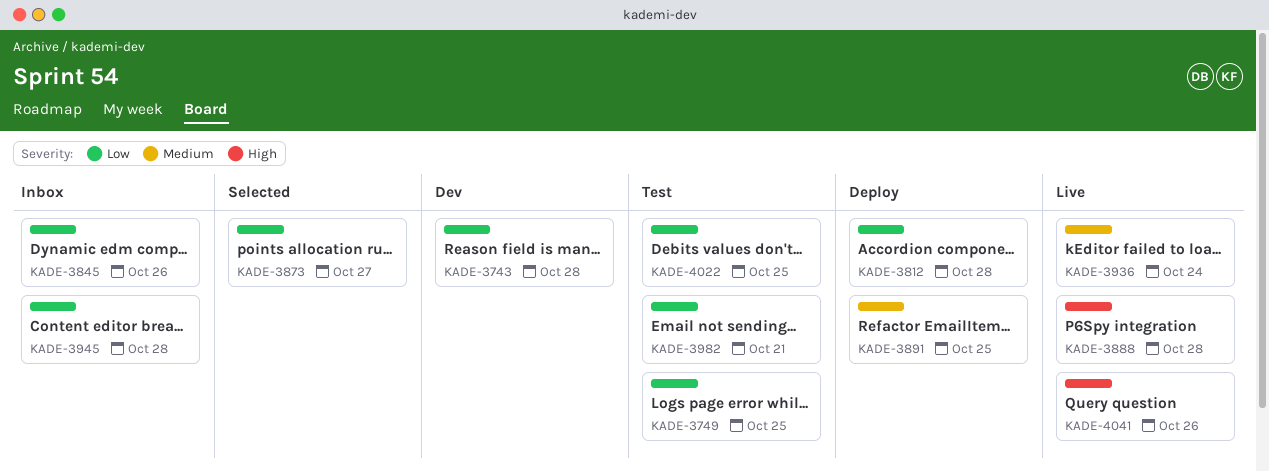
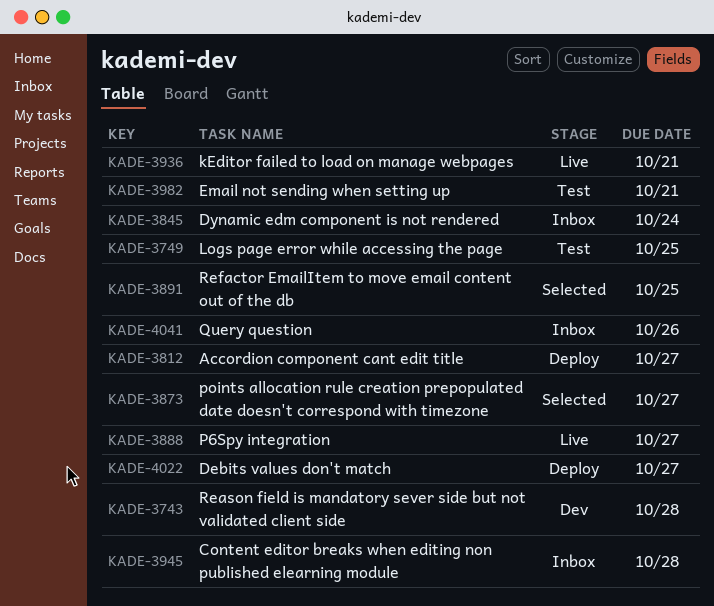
KADE-3812, due: Oct 28 -> Oct 27
KADE-3845, due: Oct 26 -> Oct 24
KADE-3888, due: Oct 28 -> Oct 27
KADE-3891, status: Deploy -> Selected
KADE-3936, due: Oct 24 -> Oct 21
KADE-4022, status: Test -> Deploy
KADE-4022, due: Oct 25 -> Oct 27
KADE-4041, status: Live -> Inbox

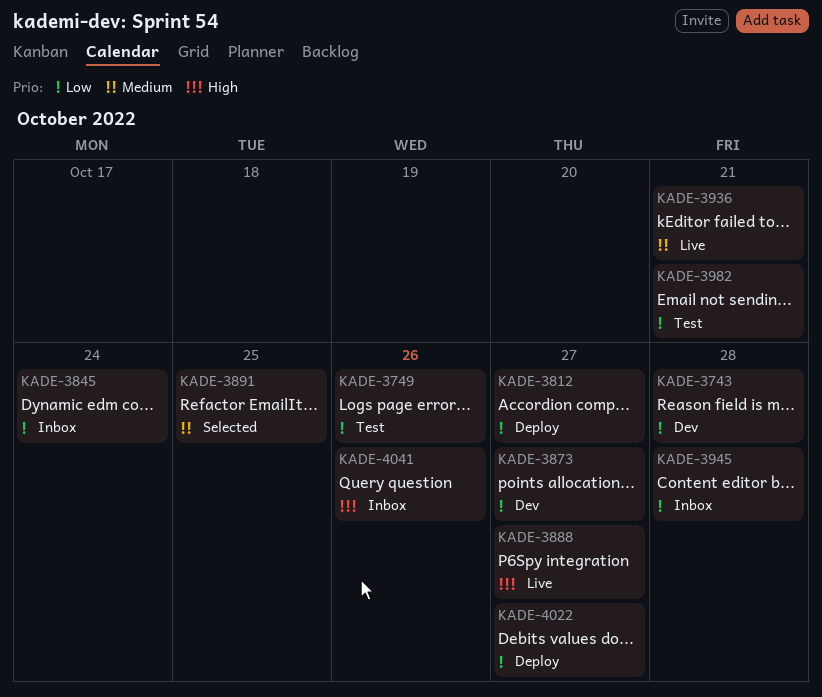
KADE-3749, due: Oct 25 -> Oct 26
KADE-3873, status: Selected -> Dev

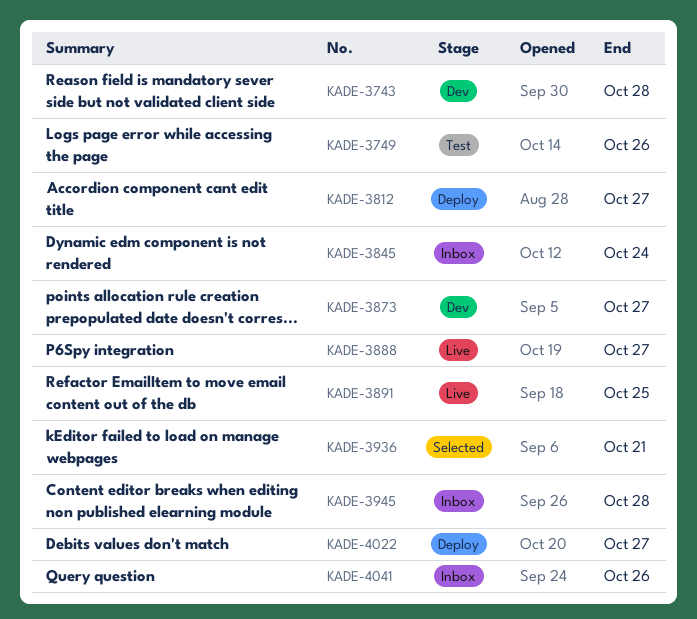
KADE-3891, status: Selected -> Live
KADE-3936, status: Live -> Selected
KADE-3982: present -> none

